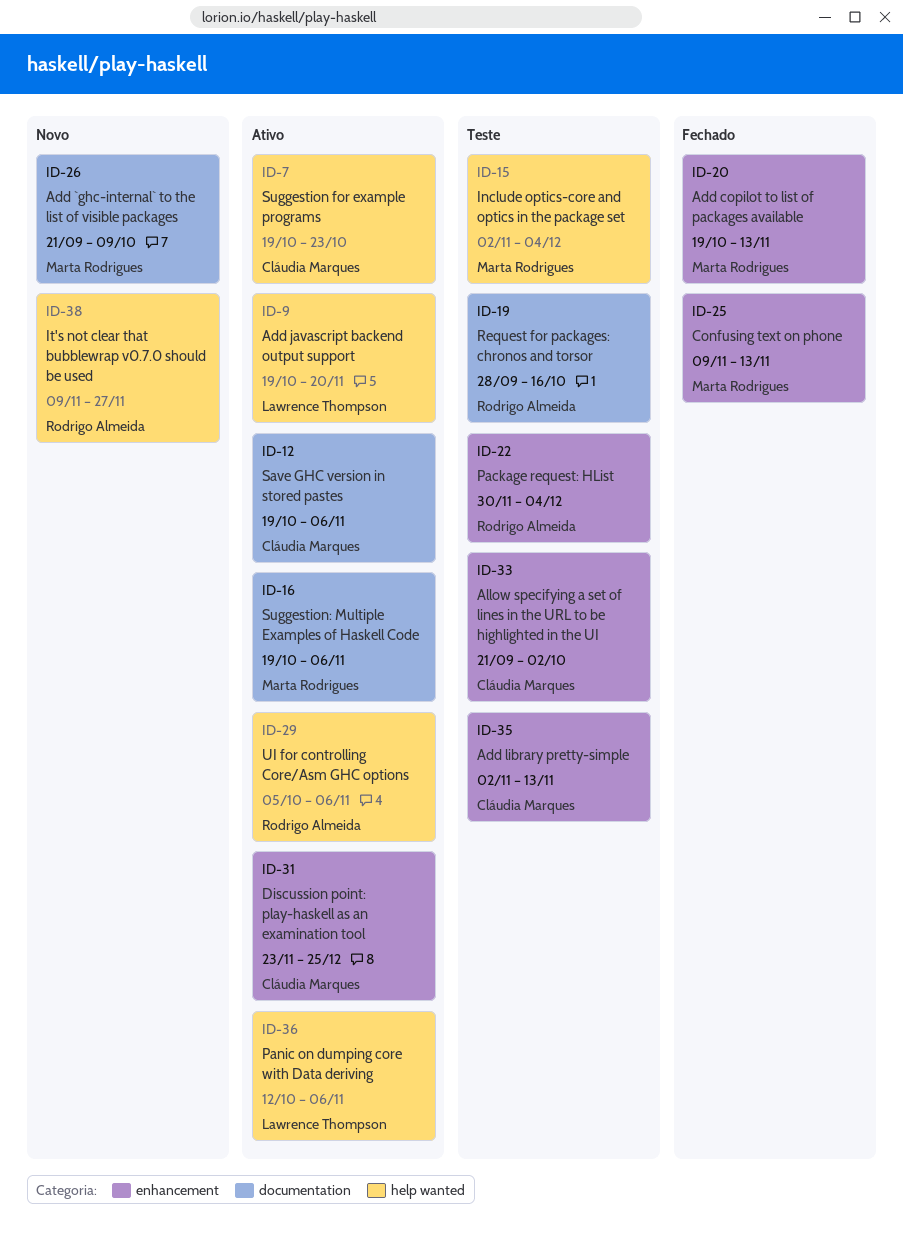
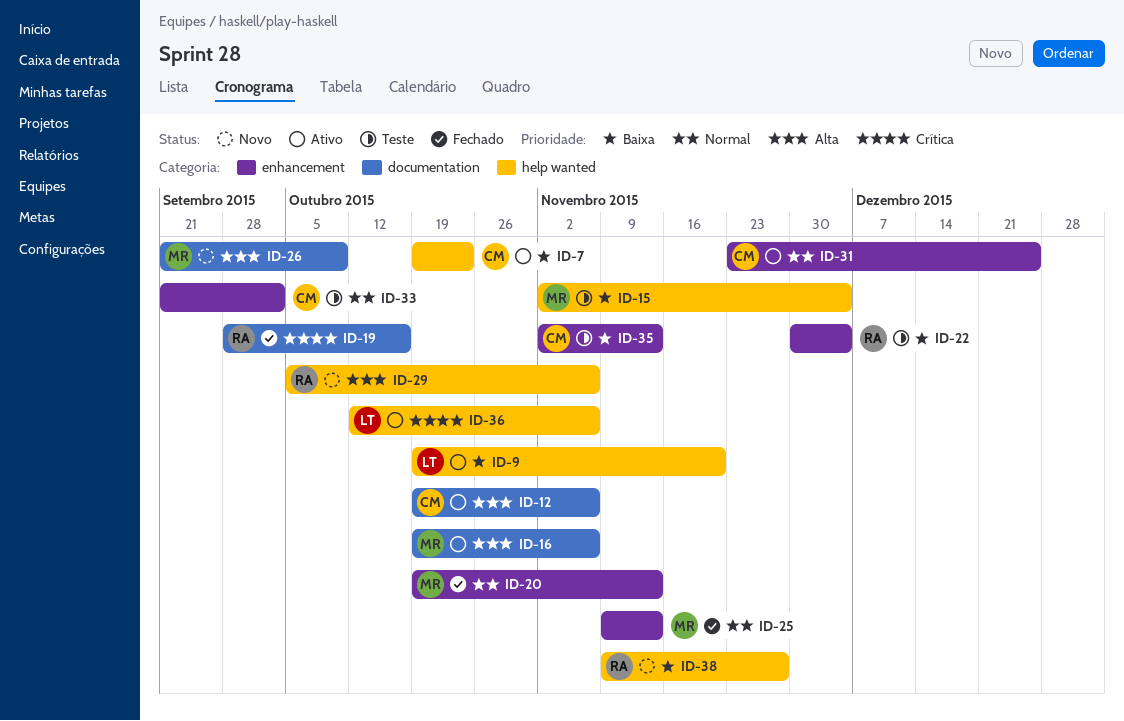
ID-19, status: Teste -> Fechado
ID-29, status: Ativo -> Novo

